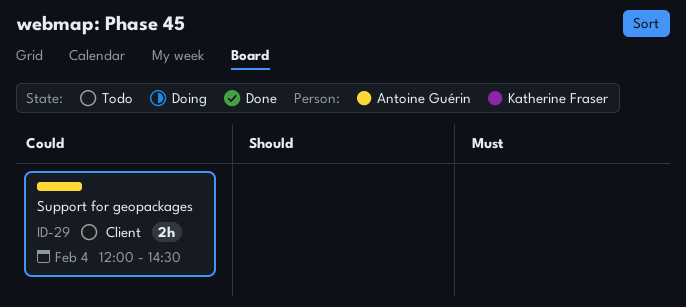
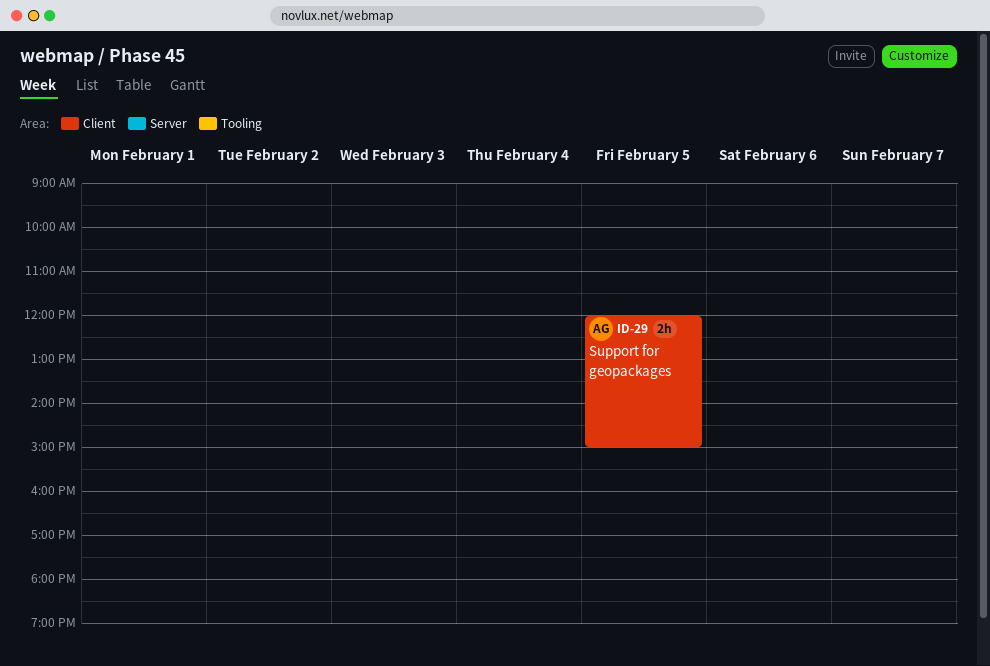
ID-29, day: Feb 4 -> Feb 5
ID-29, ends: 14:30 -> 15:00

